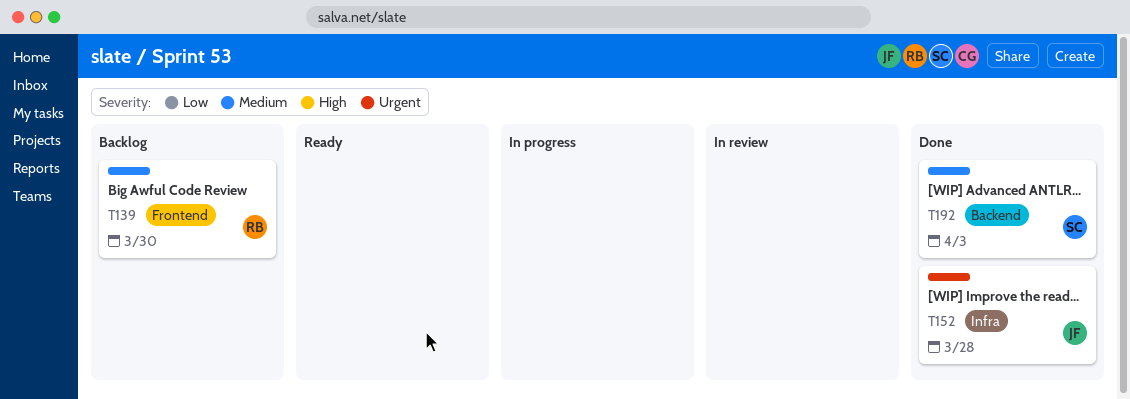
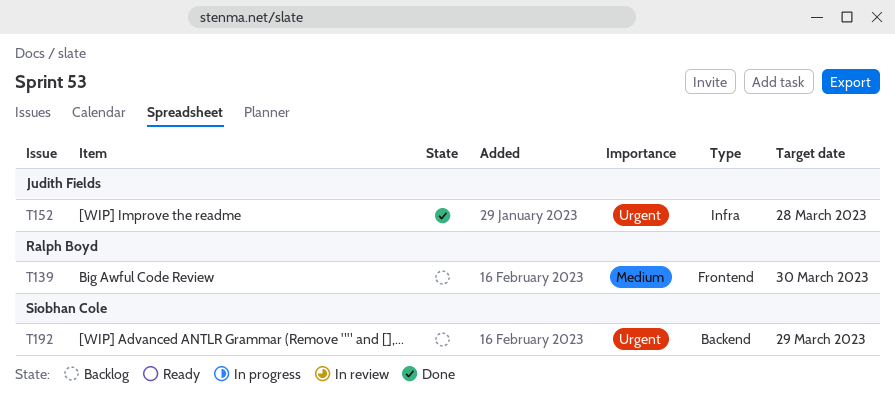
T192, status: Done -> Backlog
T192, priority: Medium -> Urgent
T192, due: Apr 3 -> Mar 29

